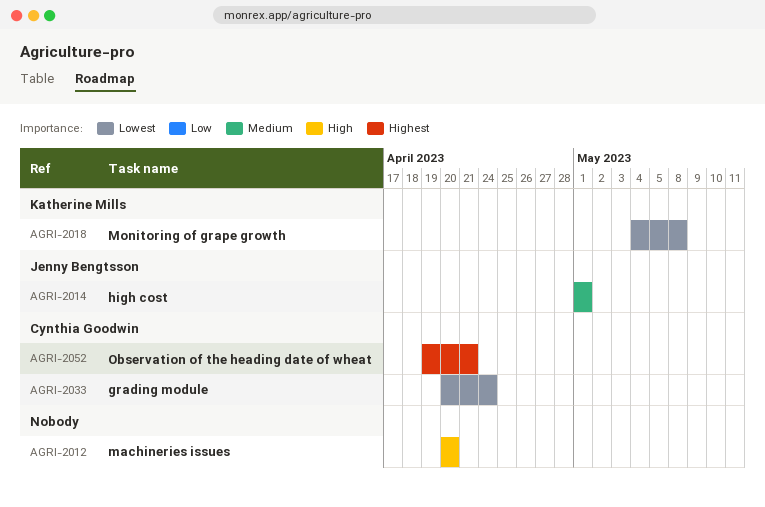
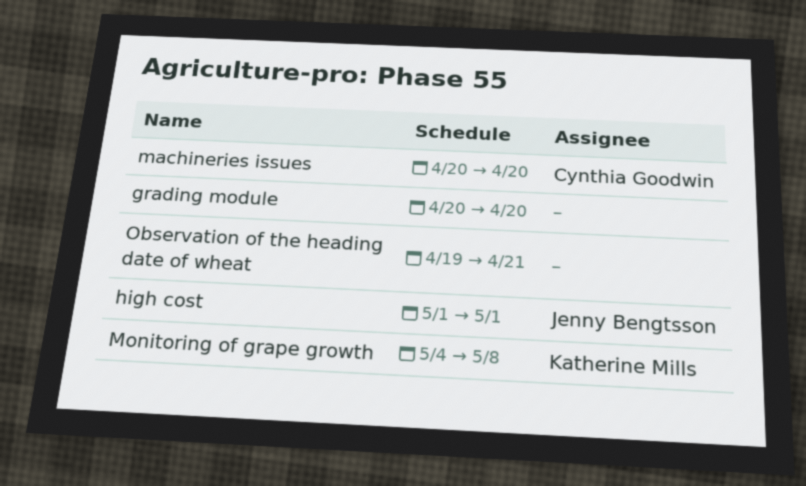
grading module, owner: Cynthia Goodwin -> none
grading module, due: Apr 24 -> Apr 20
machineries issues, owner: none -> Cynthia Goodwin
Observation of the heading date of wheat, owner: Cynthia Goodwin -> none

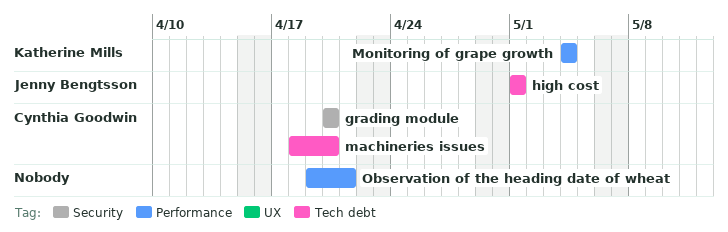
grading module, owner: none -> Cynthia Goodwin
machineries issues, start: Apr 20 -> Apr 18
Monitoring of grape growth, due: May 8 -> May 4

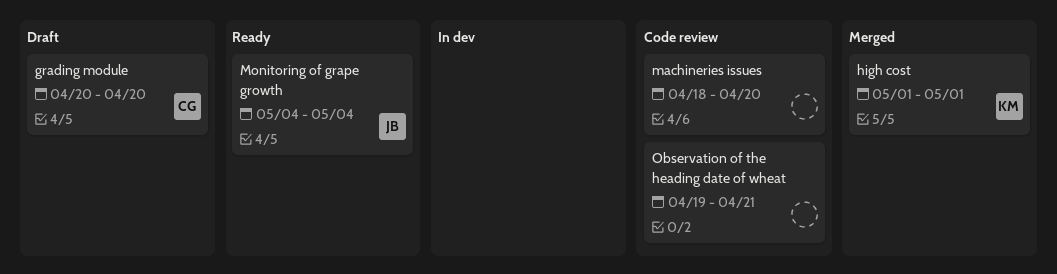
high cost, owner: Jenny Bengtsson -> Katherine Mills
machineries issues, owner: Cynthia Goodwin -> none
Monitoring of grape growth, owner: Katherine Mills -> Jenny Bengtsson

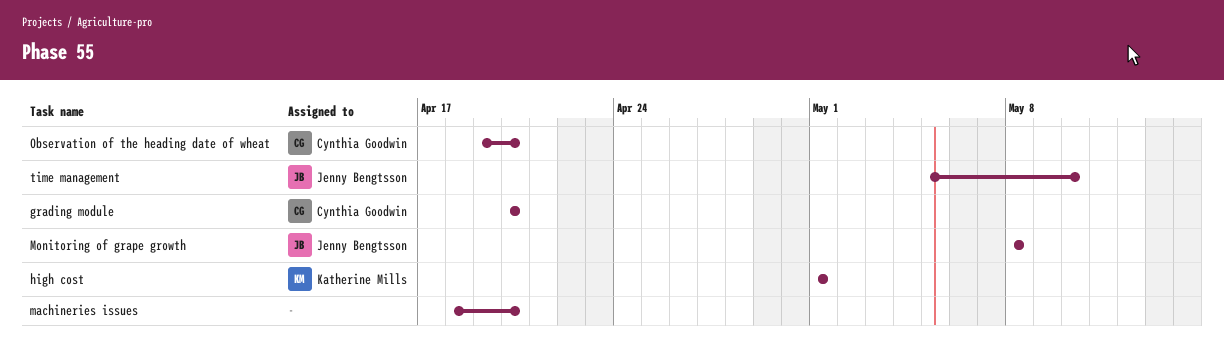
Monitoring of grape growth, start: May 4 -> May 8
Monitoring of grape growth, due: May 4 -> May 8
Observation of the heading date of wheat, owner: none -> Cynthia Goodwin
Observation of the heading date of wheat, due: Apr 21 -> Apr 20
time management: none -> present

